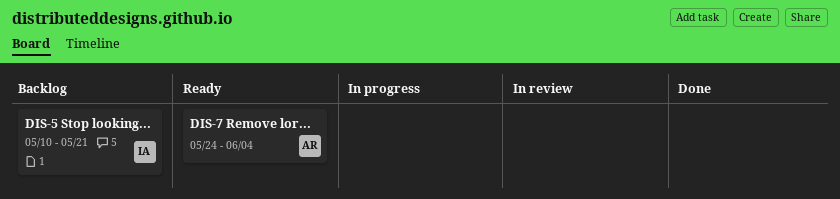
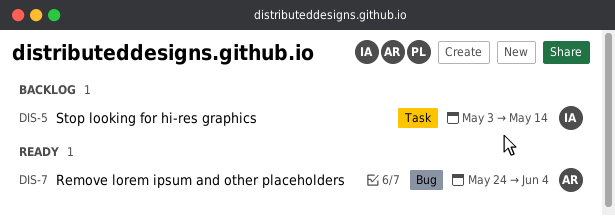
DIS-5, start: May 10 -> May 3
DIS-5, due: May 21 -> May 14

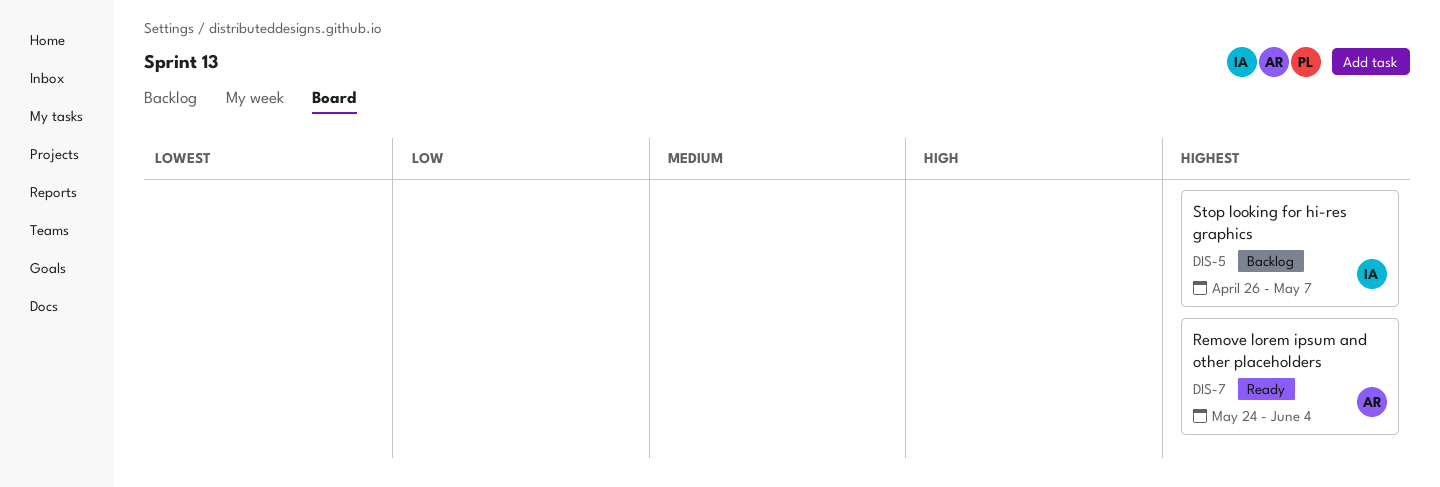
DIS-5, start: May 3 -> Apr 26
DIS-5, due: May 14 -> May 7

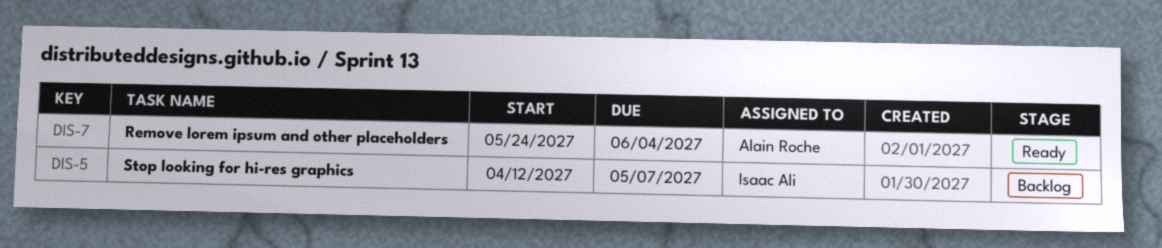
DIS-5, start: Apr 26 -> Apr 12

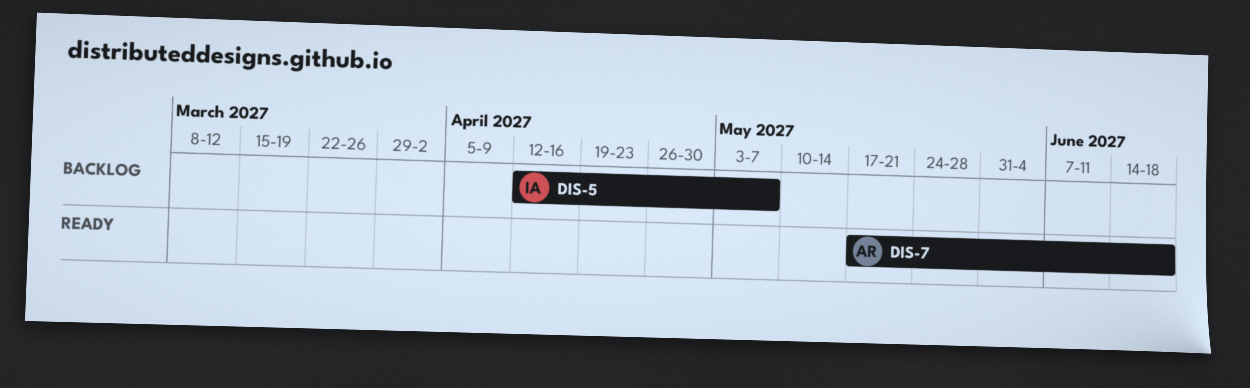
DIS-7, start: May 24 -> May 17
DIS-7, due: Jun 4 -> Jun 18

